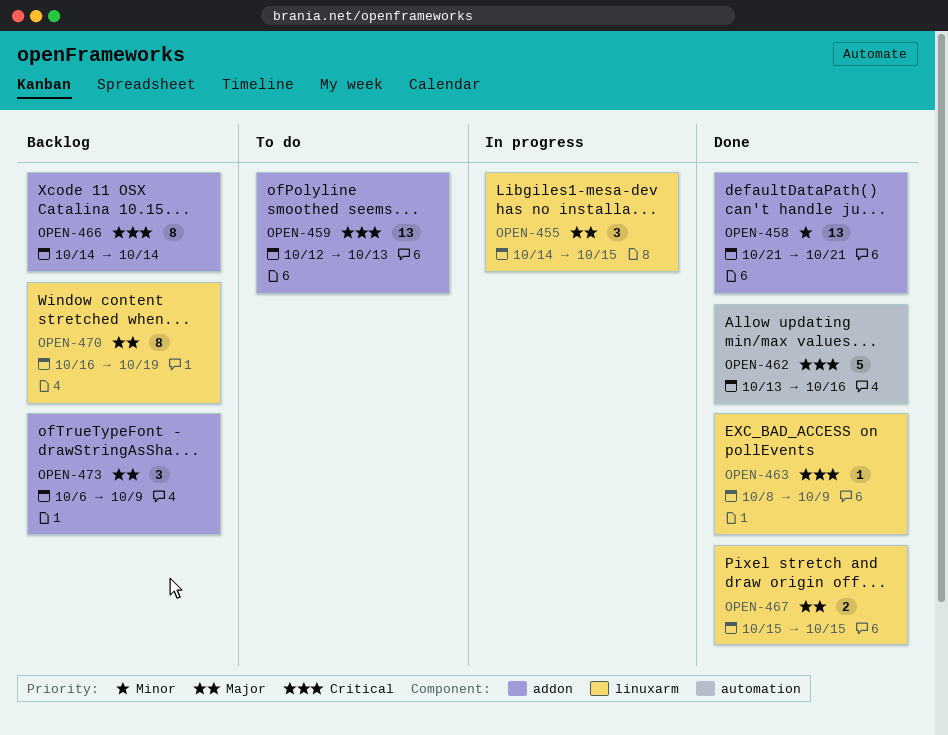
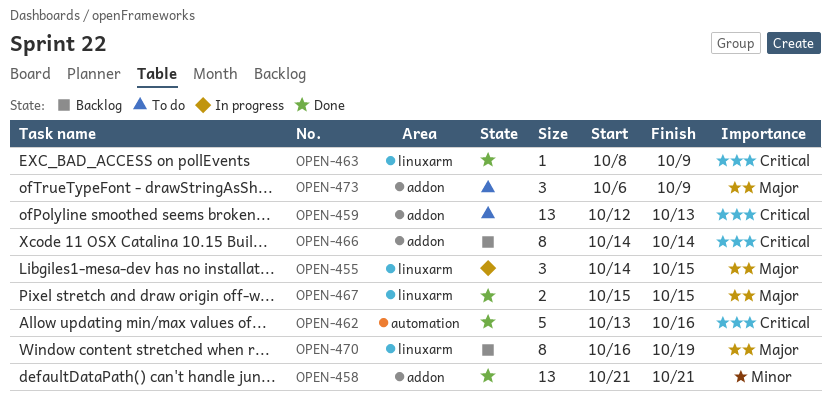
OPEN-473, status: Backlog -> To do

